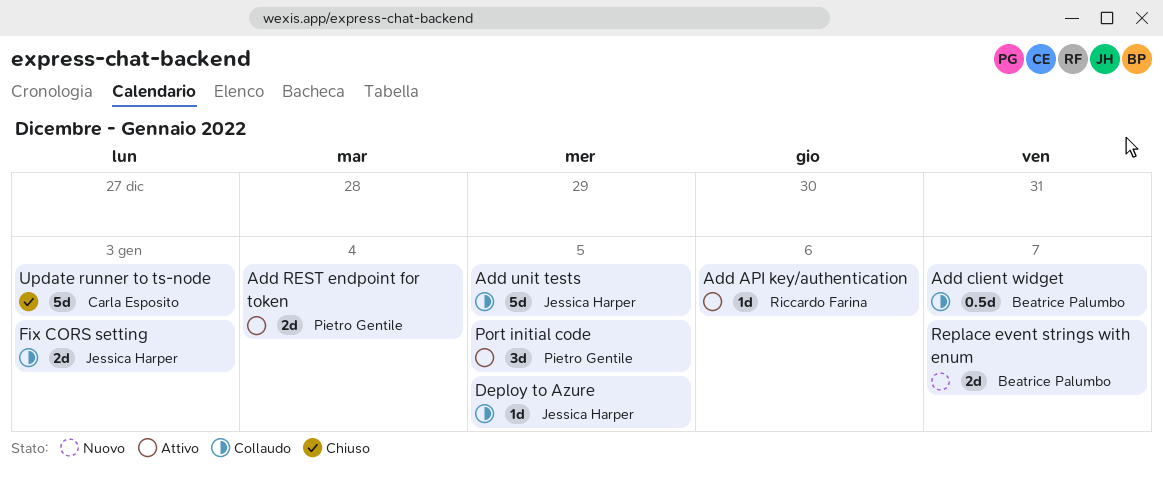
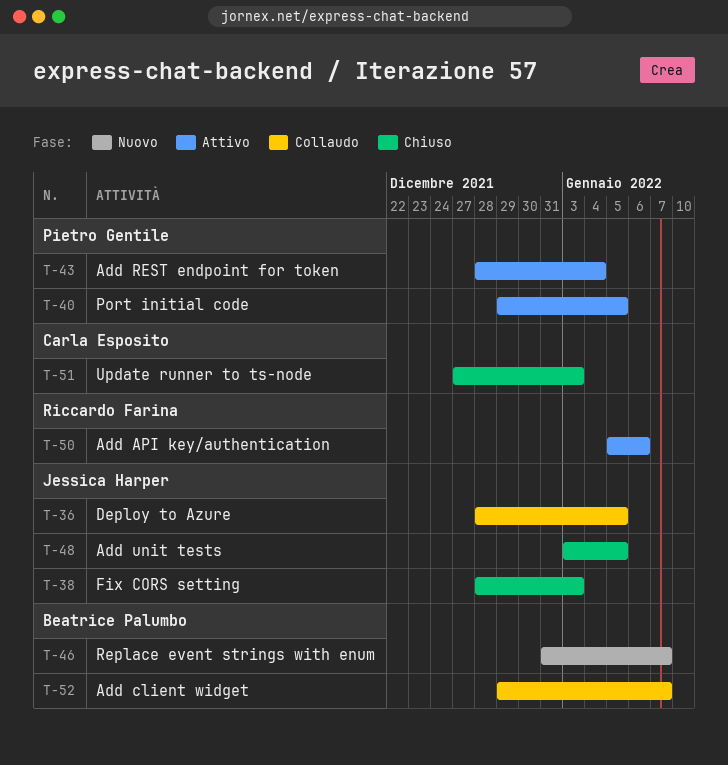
Add unit tests, status: Collaudo -> Chiuso
Fix CORS setting, status: Collaudo -> Chiuso

